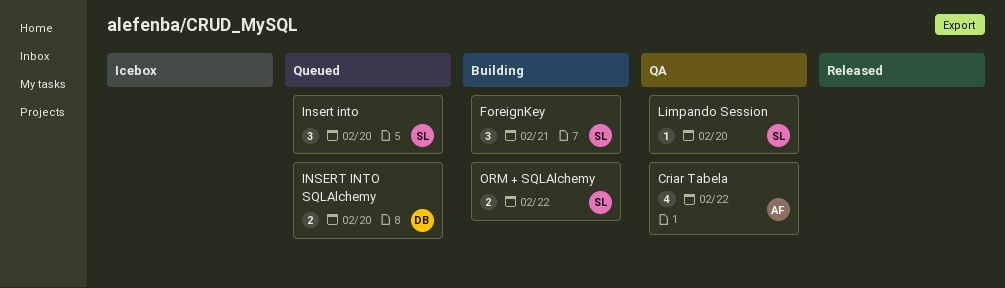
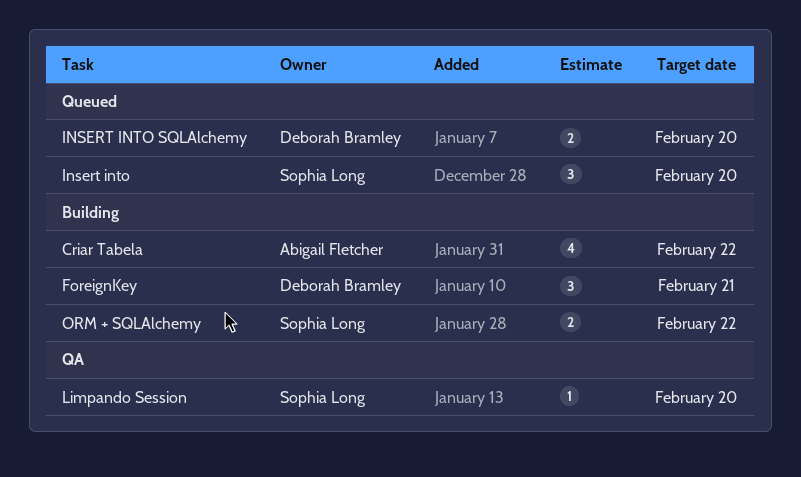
Criar Tabela, status: QA -> Building
ForeignKey, owner: Sophia Long -> Deborah Bramley

